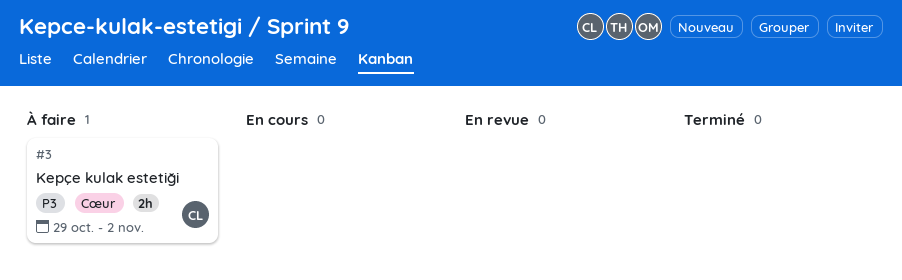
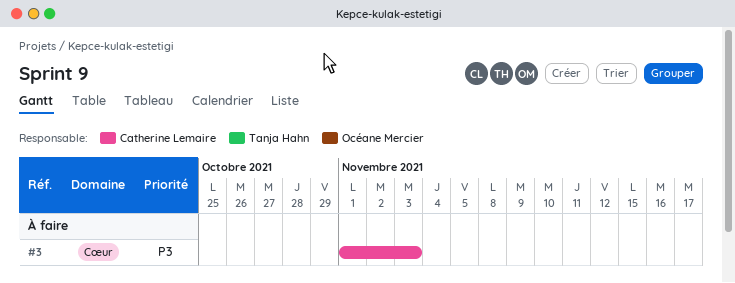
#3, start: Oct 29 -> Nov 1
#3, due: Nov 2 -> Nov 3

